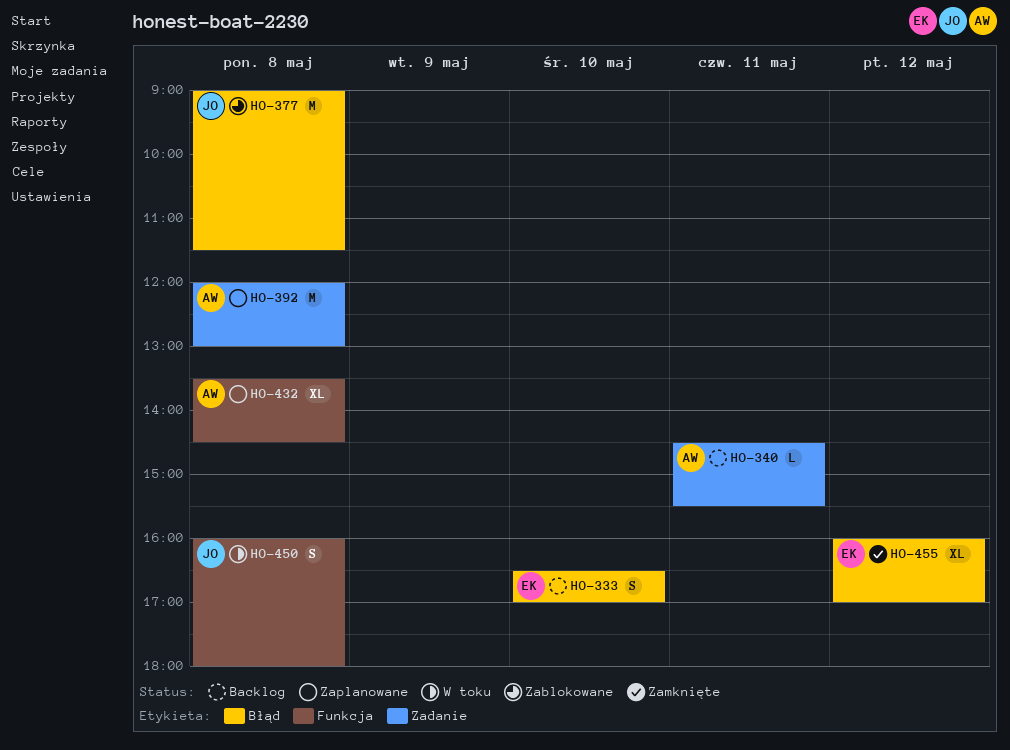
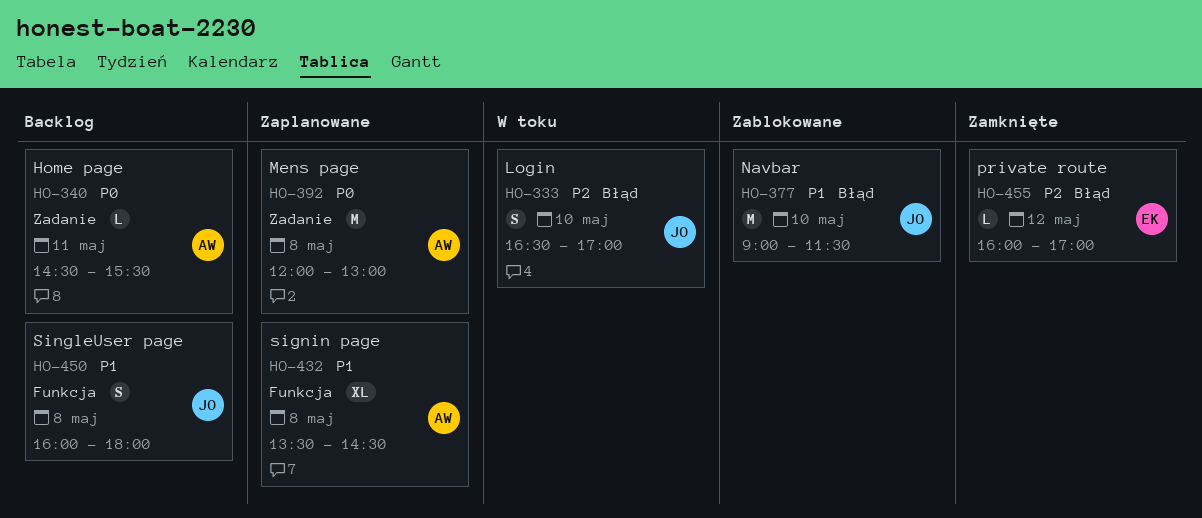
HO-333, status: Backlog -> W toku
HO-333, owner: EK -> JO
HO-377, day: May 8 -> May 10
HO-450, status: W toku -> Backlog
HO-455, estimate: XL -> L

